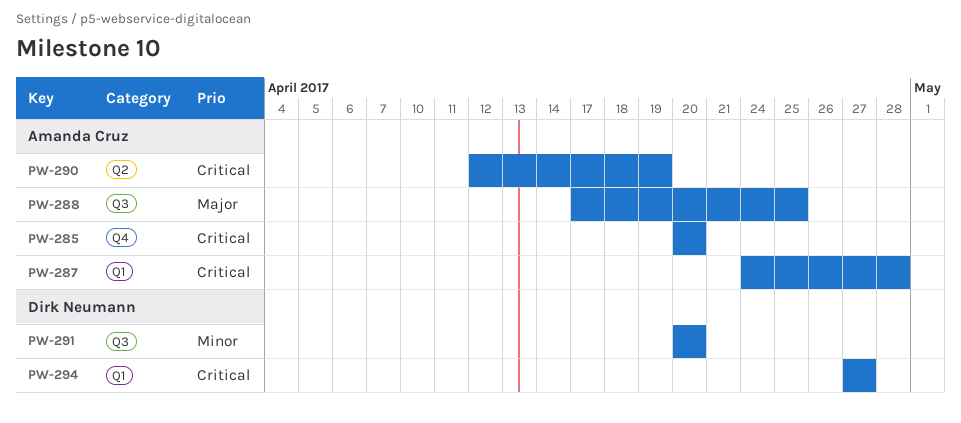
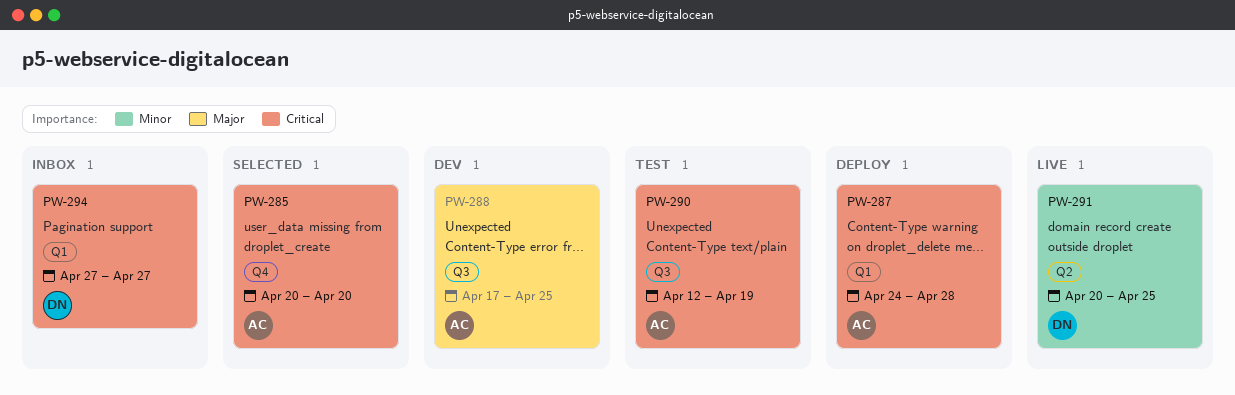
PW-290, label: Q2 -> Q3
PW-291, label: Q3 -> Q2
PW-291, due: Apr 20 -> Apr 25

